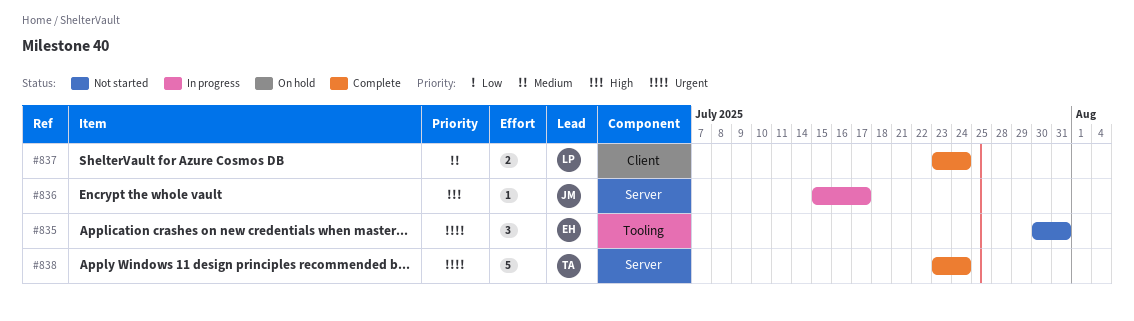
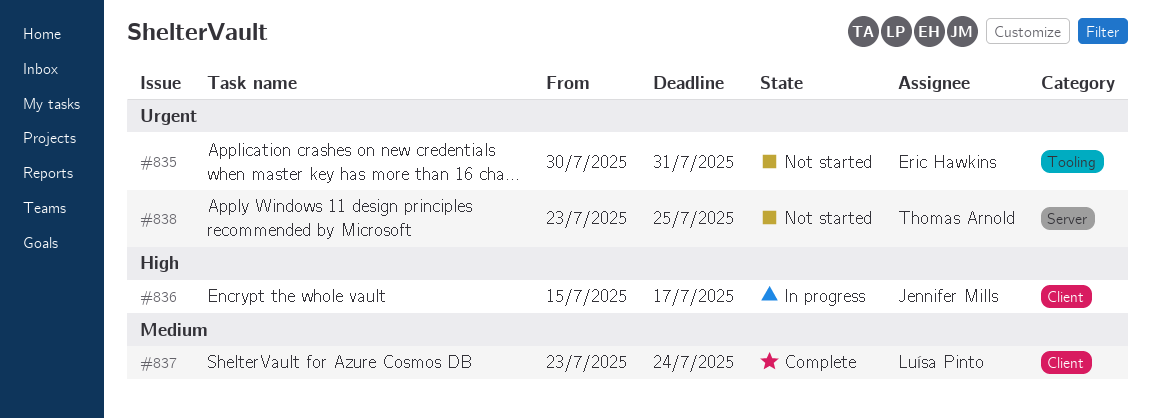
#836, label: Server -> Client
#838, status: Complete -> Not started
#838, due: Jul 24 -> Jul 25

